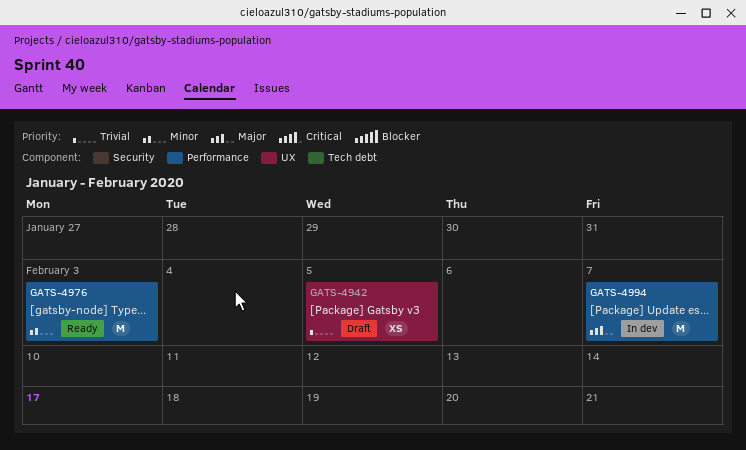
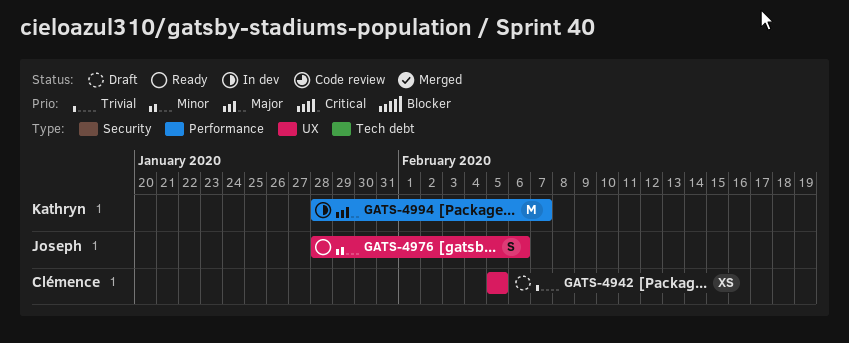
GATS-4976, label: Performance -> UX
GATS-4976, estimate: M -> S
GATS-4976, due: Feb 3 -> Feb 6

